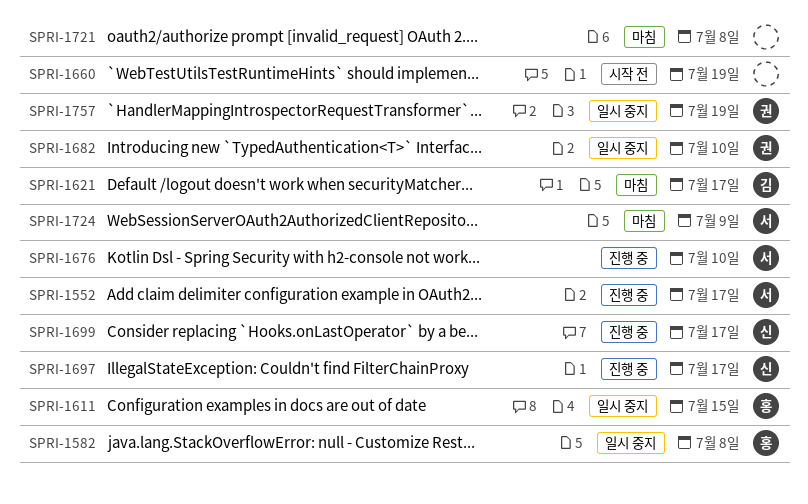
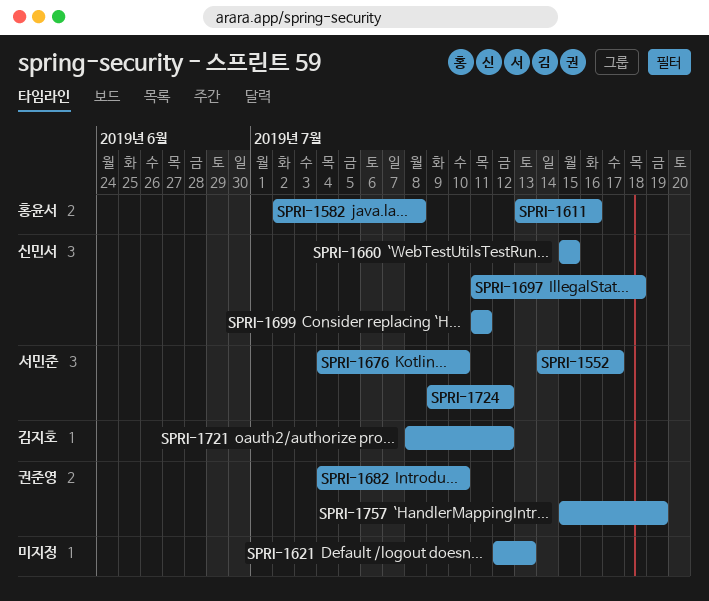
SPRI-1611, due: Jul 15 -> Jul 16
SPRI-1621, owner: 김지호 -> none
SPRI-1621, due: Jul 17 -> Jul 13
SPRI-1660, owner: none -> 신민서
SPRI-1660, due: Jul 19 -> Jul 15
SPRI-1697, due: Jul 17 -> Jul 18
SPRI-1699, due: Jul 17 -> Jul 11
SPRI-1721, owner: none -> 김지호
SPRI-1721, due: Jul 8 -> Jul 12
SPRI-1724, due: Jul 9 -> Jul 12

